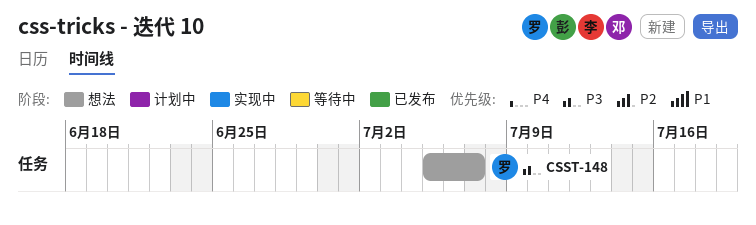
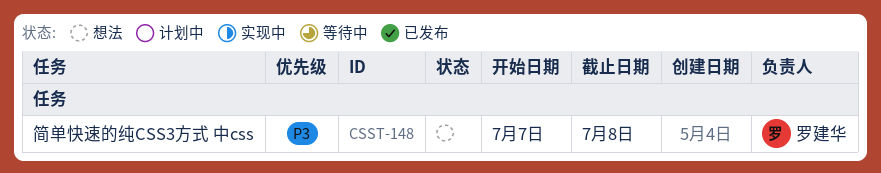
CSST-148, start: Jul 5 -> Jul 7
CSST-148, due: Jul 7 -> Jul 8

